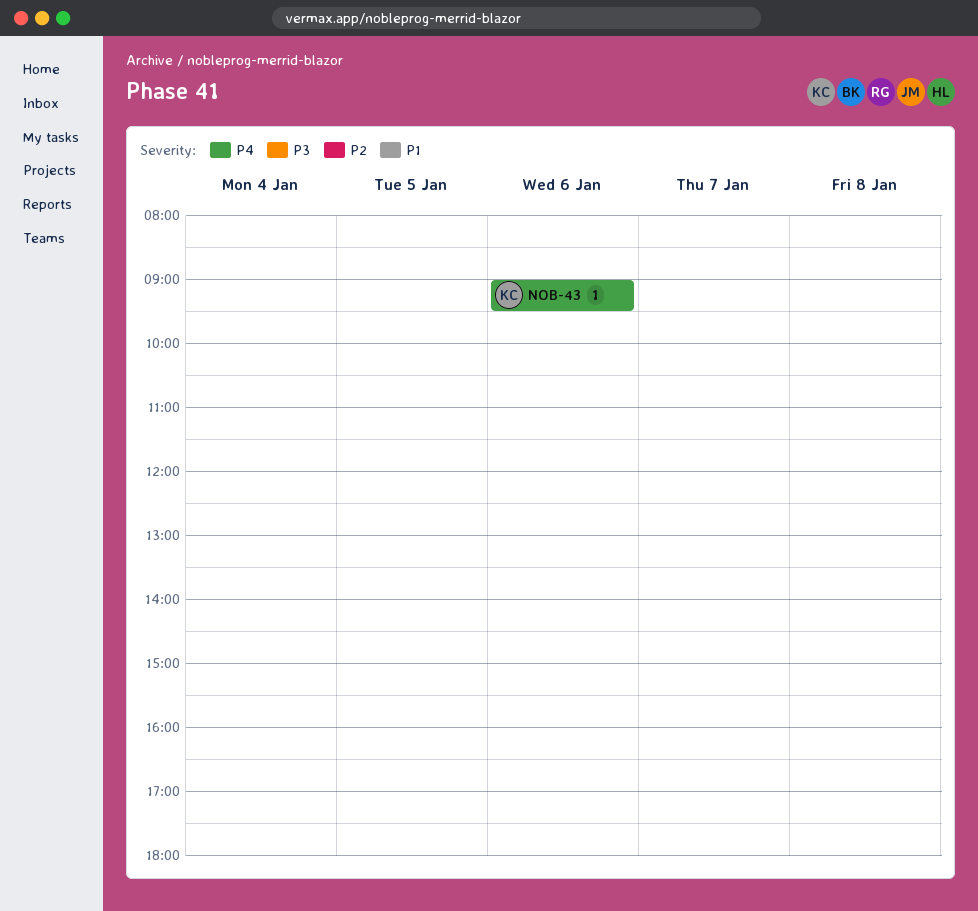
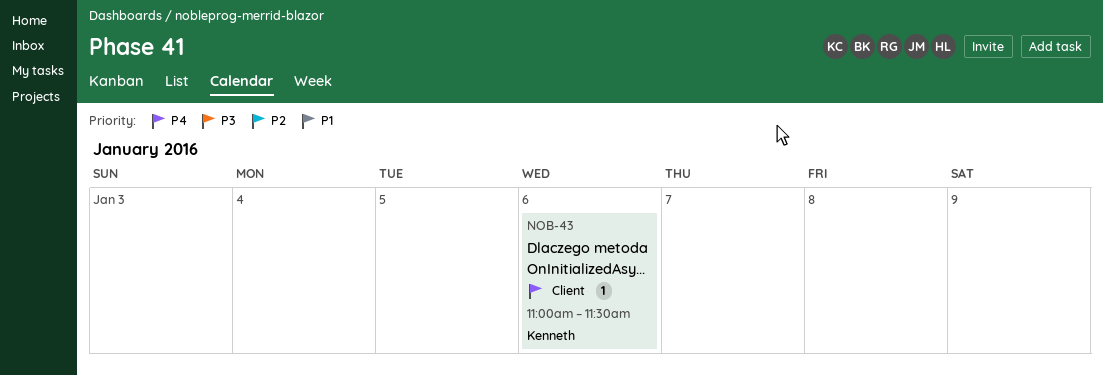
NOB-43, begins: 09:00 -> 11:00
NOB-43, ends: 09:30 -> 11:30

